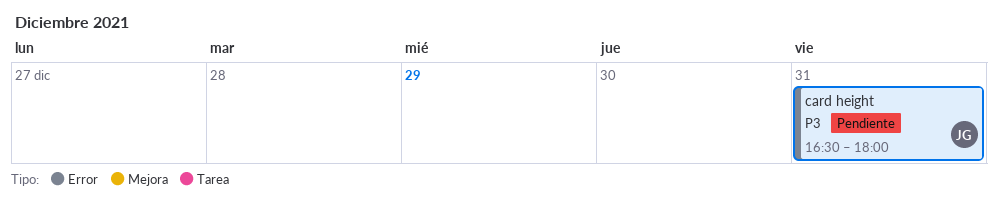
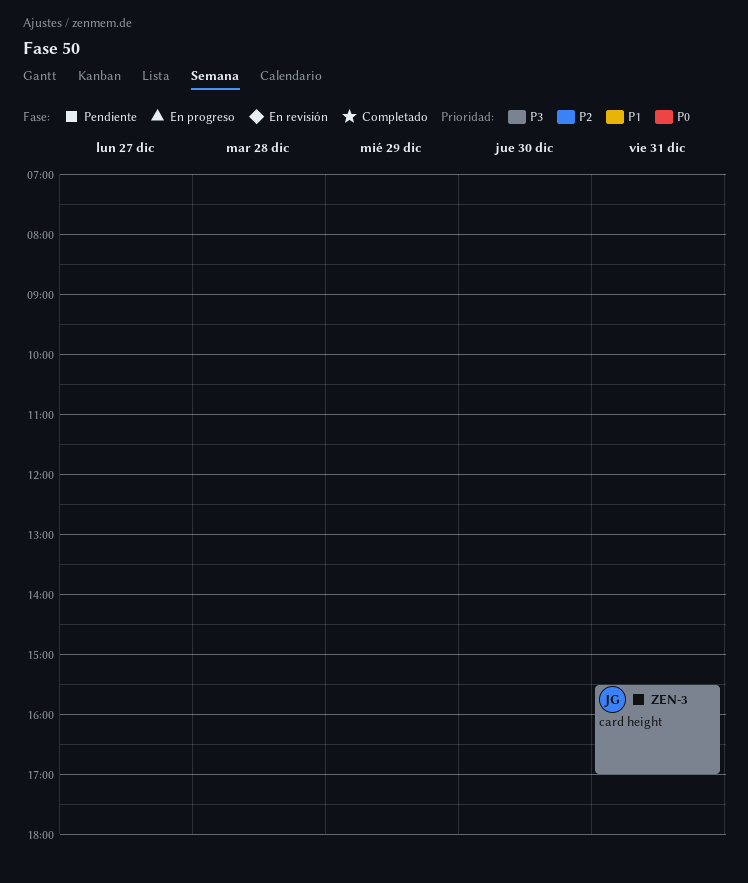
card height, begins: 16:30 -> 15:30
card height, ends: 18:00 -> 17:00

